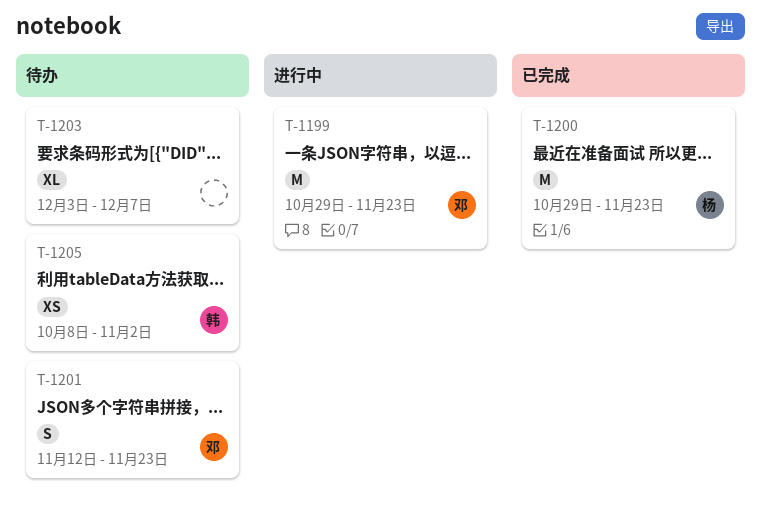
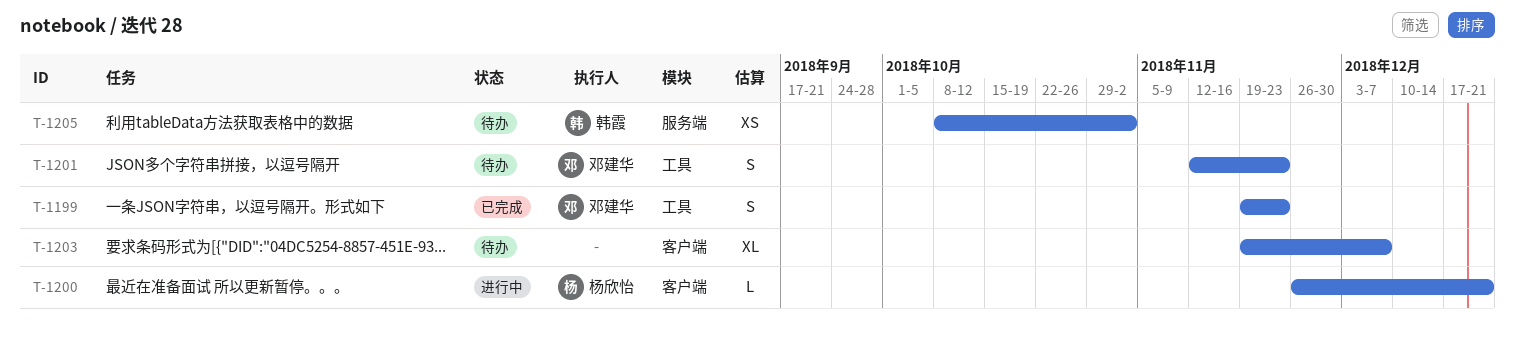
T-1199, status: 进行中 -> 已完成
T-1199, estimate: M -> S
T-1199, start: Oct 29 -> Nov 19
T-1200, status: 已完成 -> 进行中
T-1200, estimate: M -> L
T-1200, start: Oct 29 -> Nov 26
T-1200, due: Nov 23 -> Dec 21
T-1203, start: Dec 3 -> Nov 19

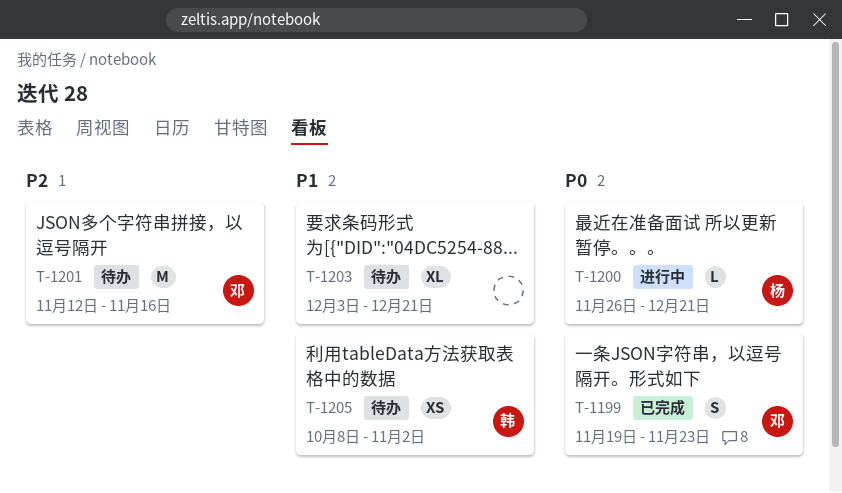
T-1201, estimate: S -> M
T-1201, due: Nov 23 -> Nov 16
T-1203, start: Nov 19 -> Dec 3
T-1203, due: Dec 7 -> Dec 21

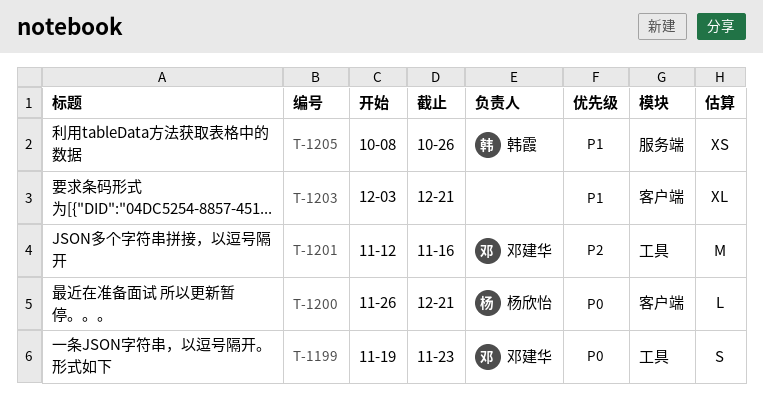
T-1205, due: Nov 2 -> Oct 26

